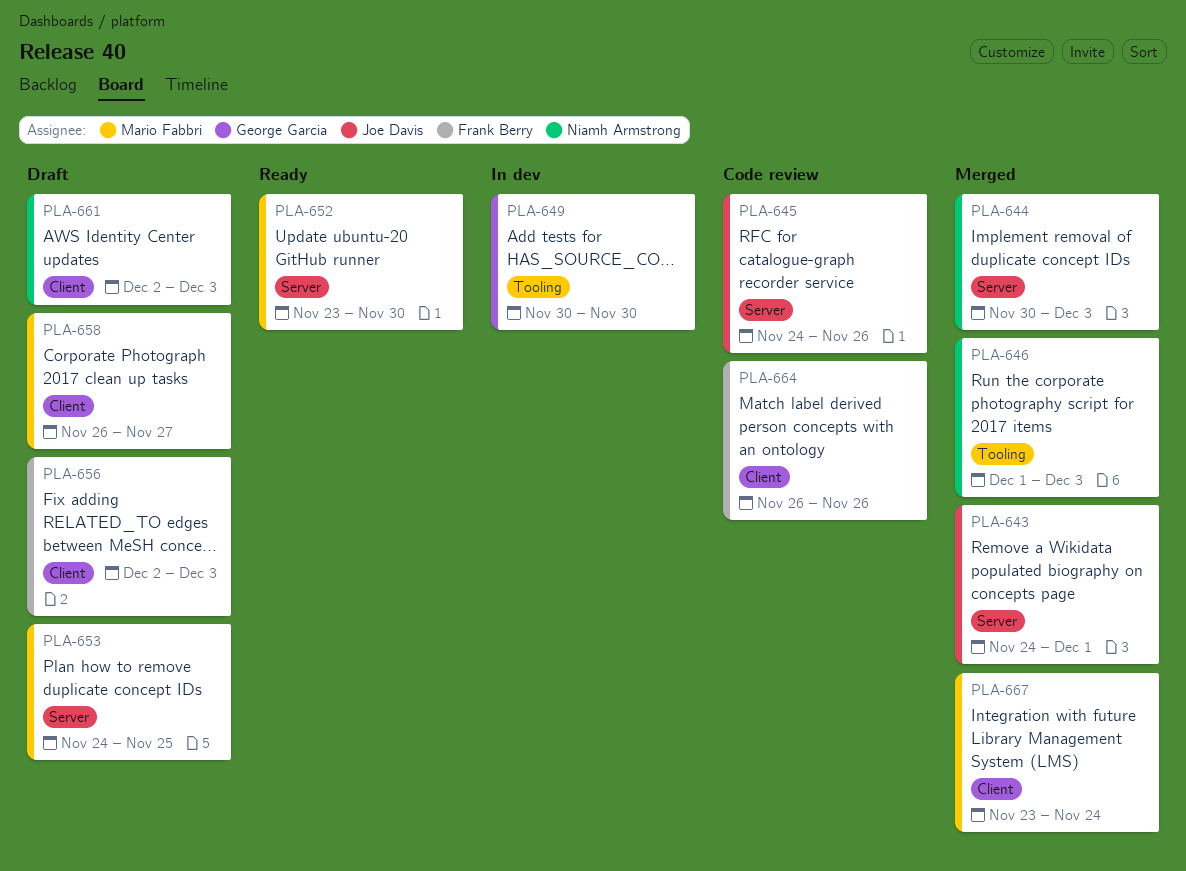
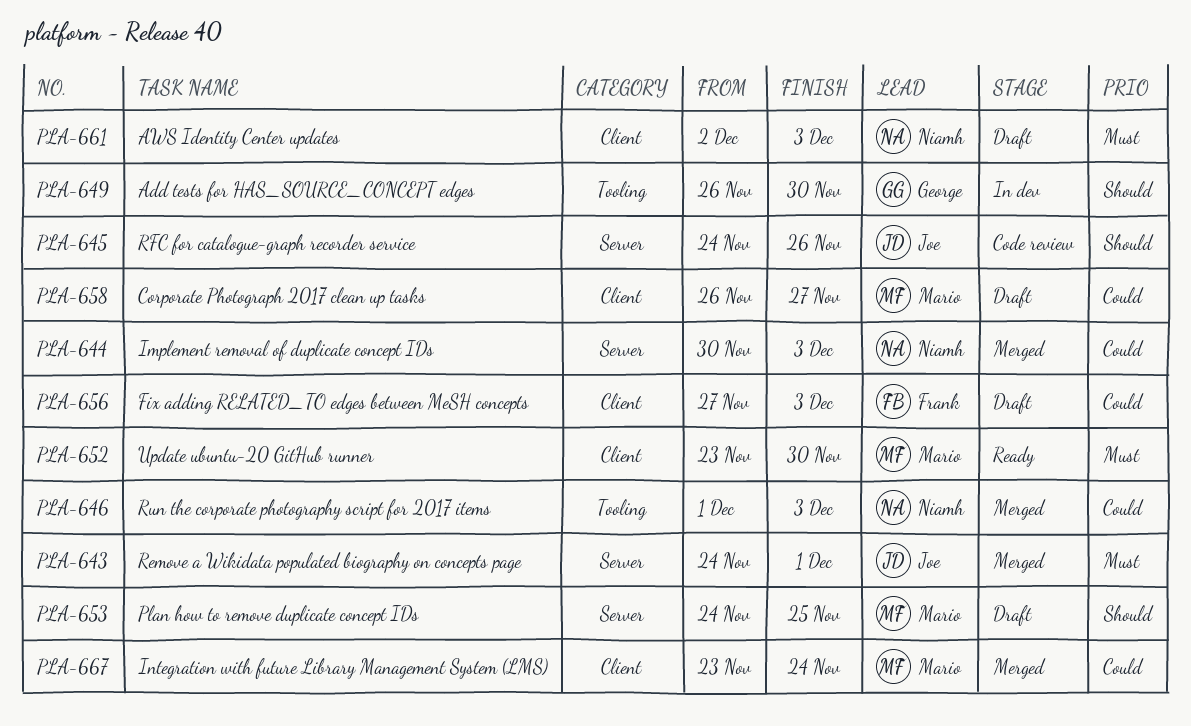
PLA-649, start: Nov 30 -> Nov 26
PLA-652, label: Server -> Client
PLA-656, start: Dec 2 -> Nov 27
PLA-664: present -> none

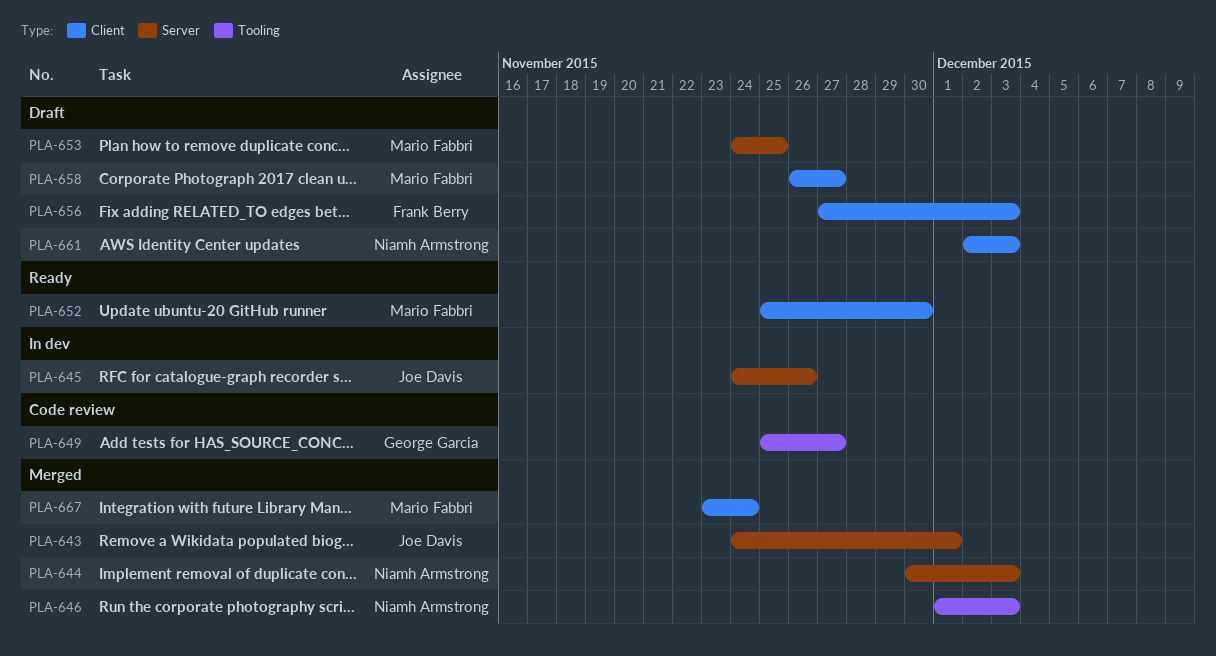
PLA-645, status: Code review -> In dev
PLA-649, status: In dev -> Code review
PLA-649, start: Nov 26 -> Nov 25
PLA-649, due: Nov 30 -> Nov 27
PLA-652, start: Nov 23 -> Nov 25

